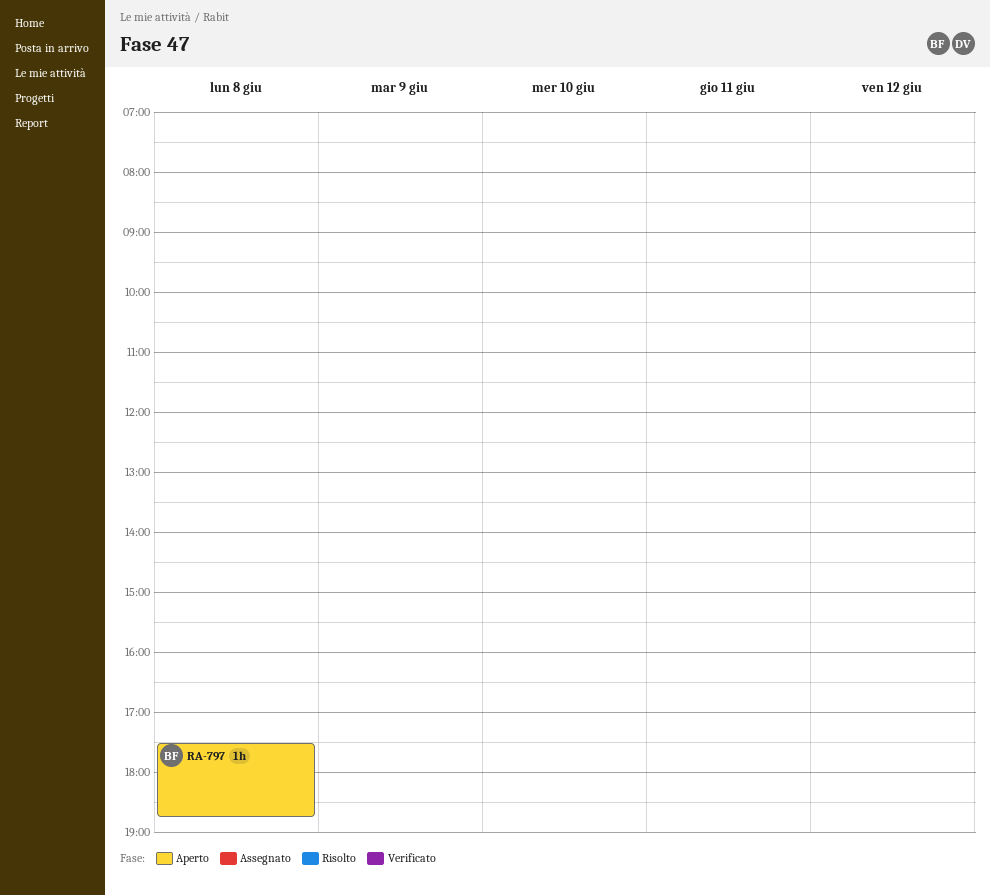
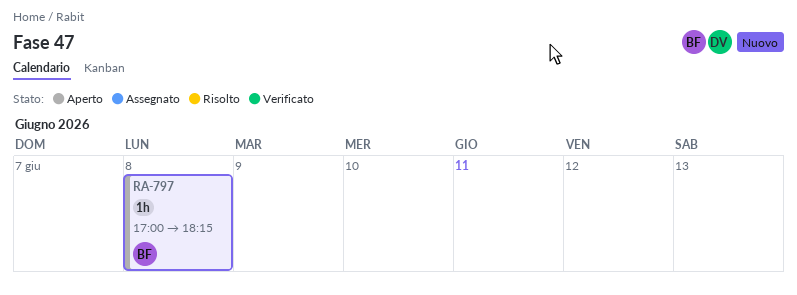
RA-797, begins: 17:30 -> 17:00
RA-797, ends: 18:45 -> 18:15

